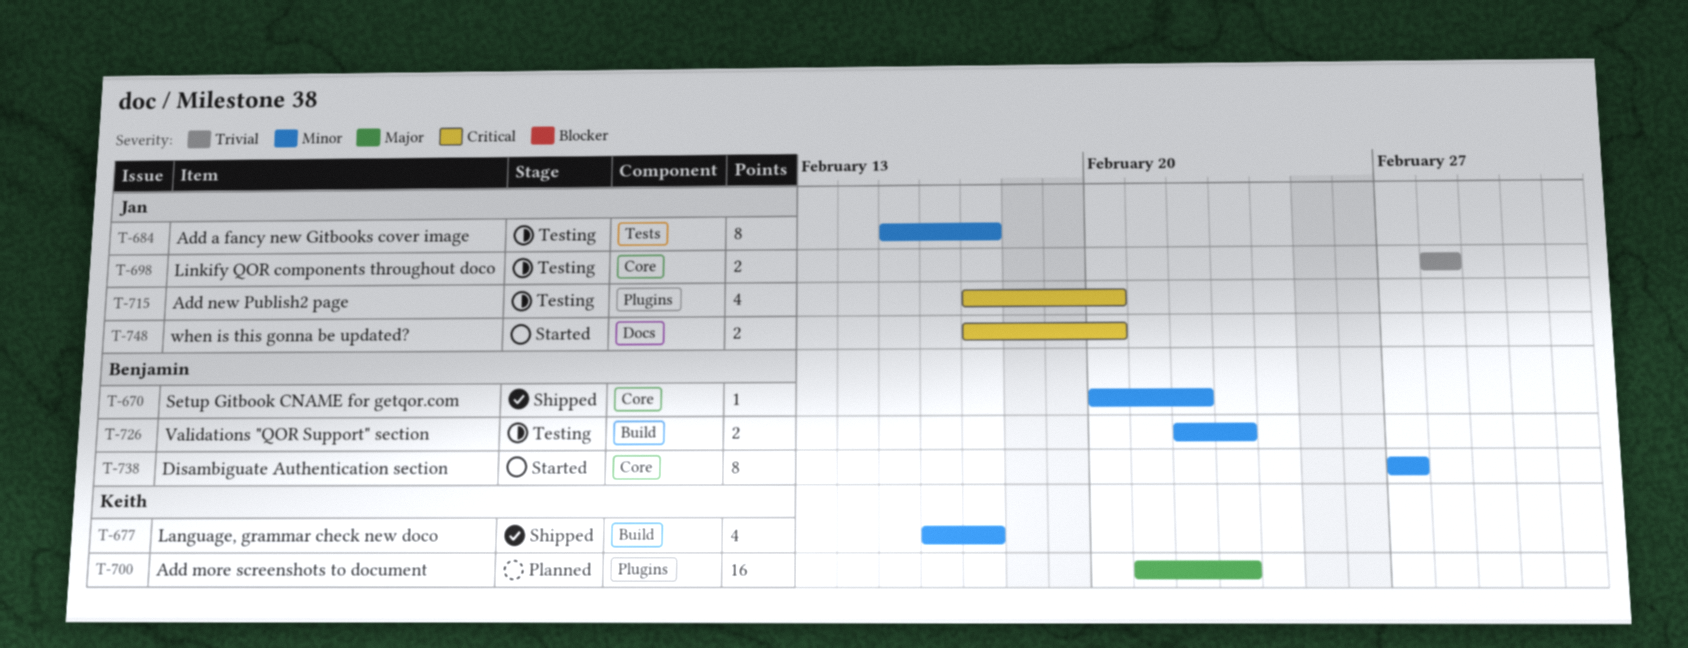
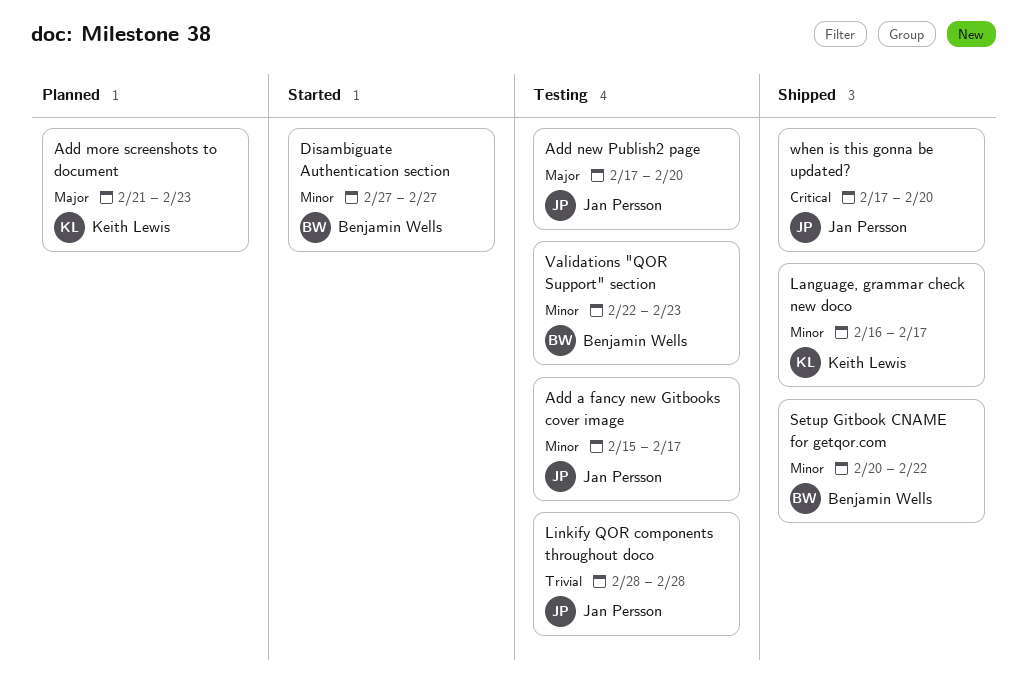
Add new Publish2 page, priority: Critical -> Major
when is this gonna be updated?, status: Started -> Shipped

